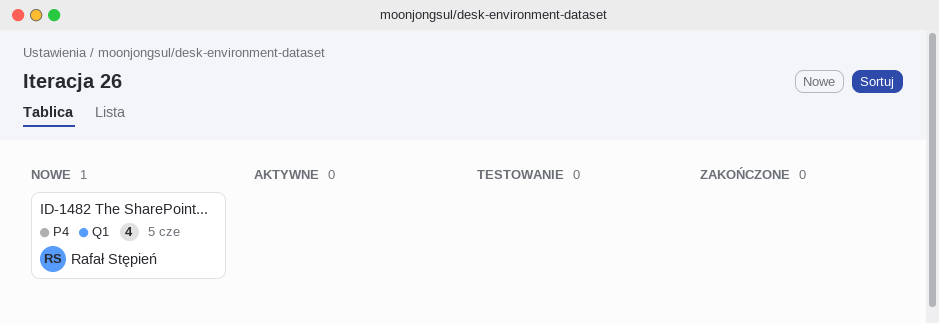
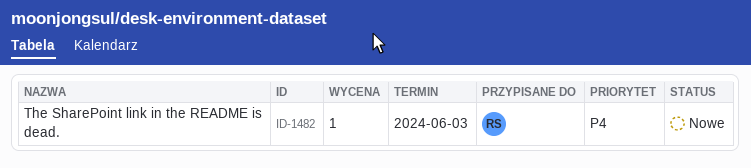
ID-1482, estimate: 4 -> 1
ID-1482, due: Jun 5 -> Jun 3

